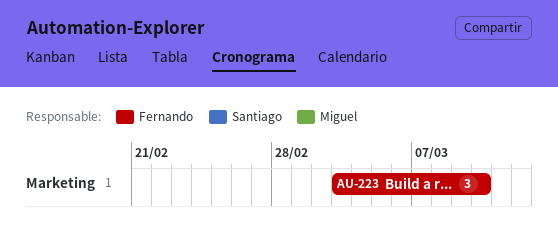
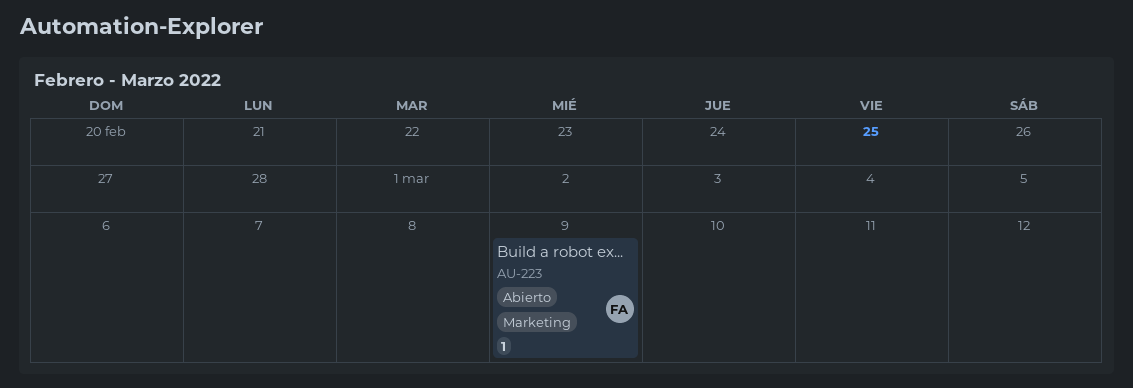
AU-223, estimate: 3 -> 1
AU-223, due: Mar 10 -> Mar 9

